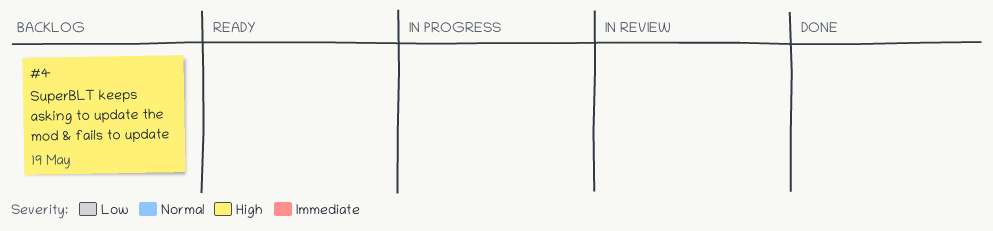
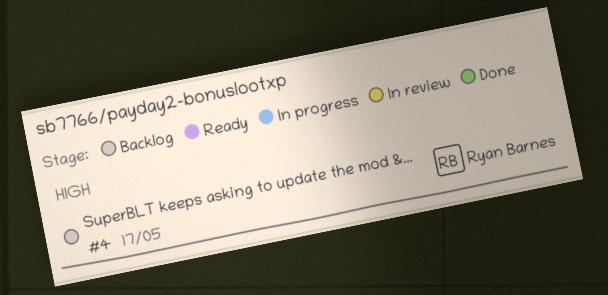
#4, due: May 19 -> May 17

